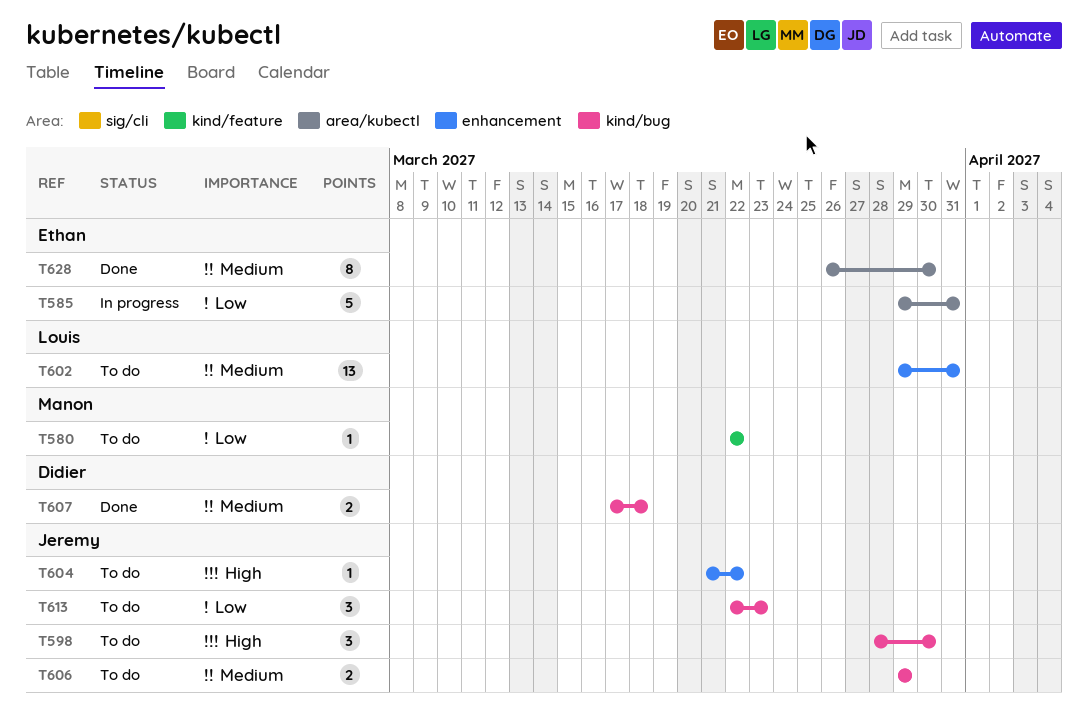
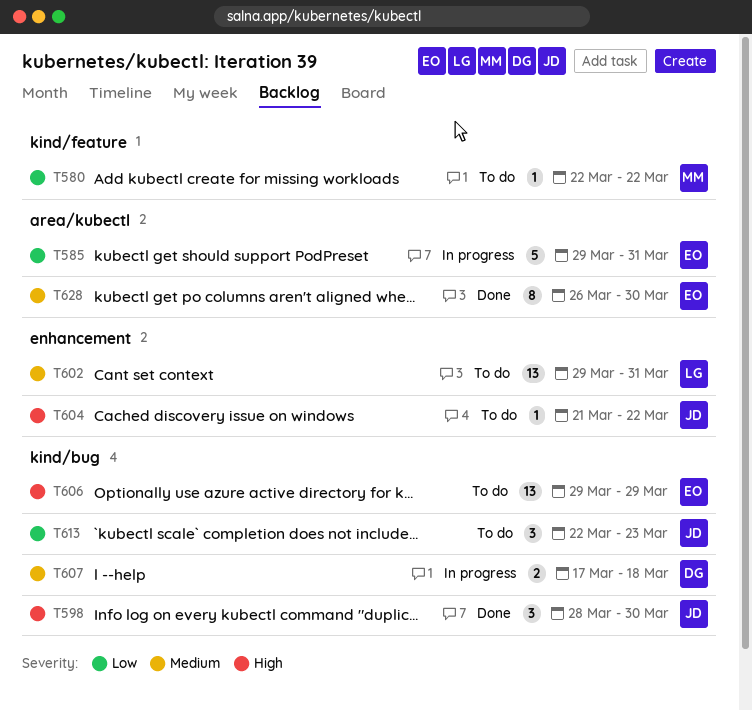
T598, status: To do -> Done
T606, owner: Jeremy -> Ethan
T606, priority: Medium -> High
T606, estimate: 2 -> 13
T607, status: Done -> In progress

